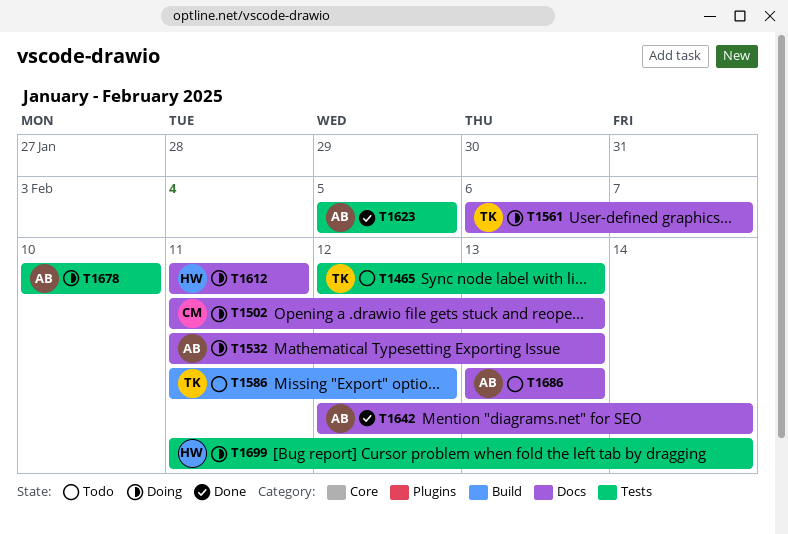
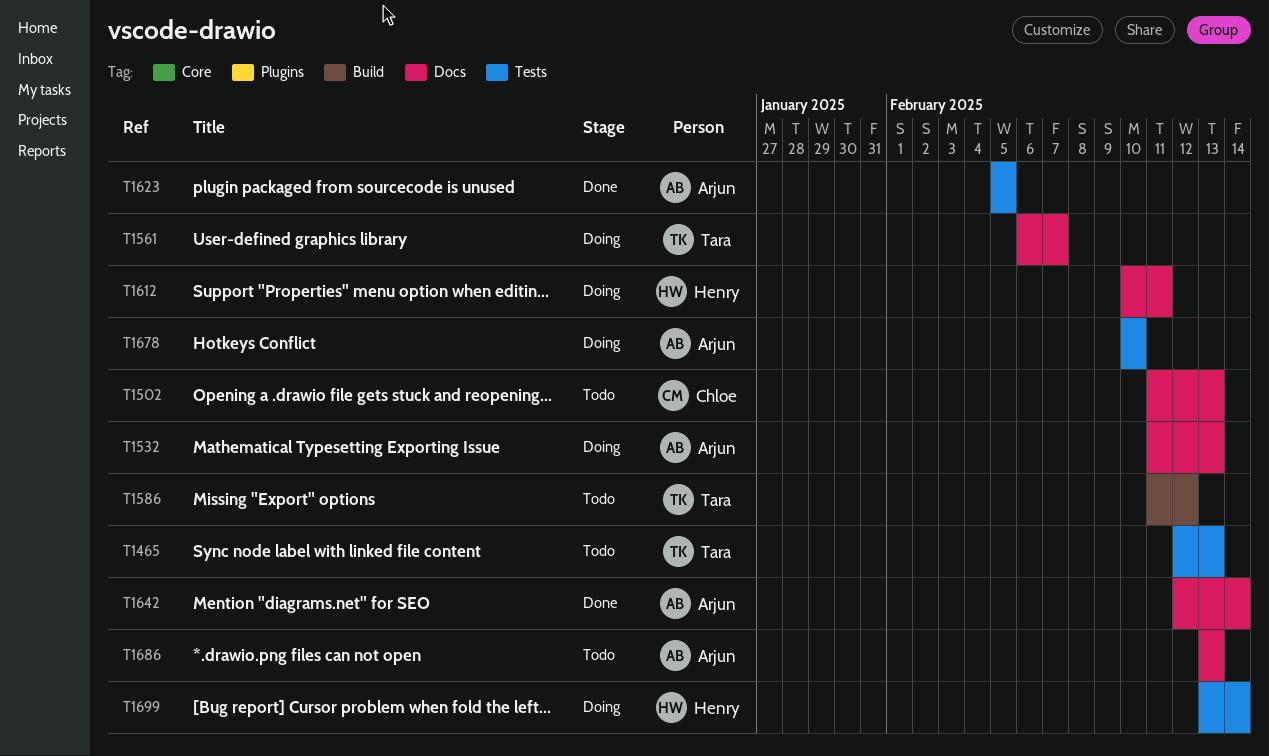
T1502, status: Doing -> Todo
T1612, start: Feb 11 -> Feb 10
T1699, start: Feb 11 -> Feb 13

